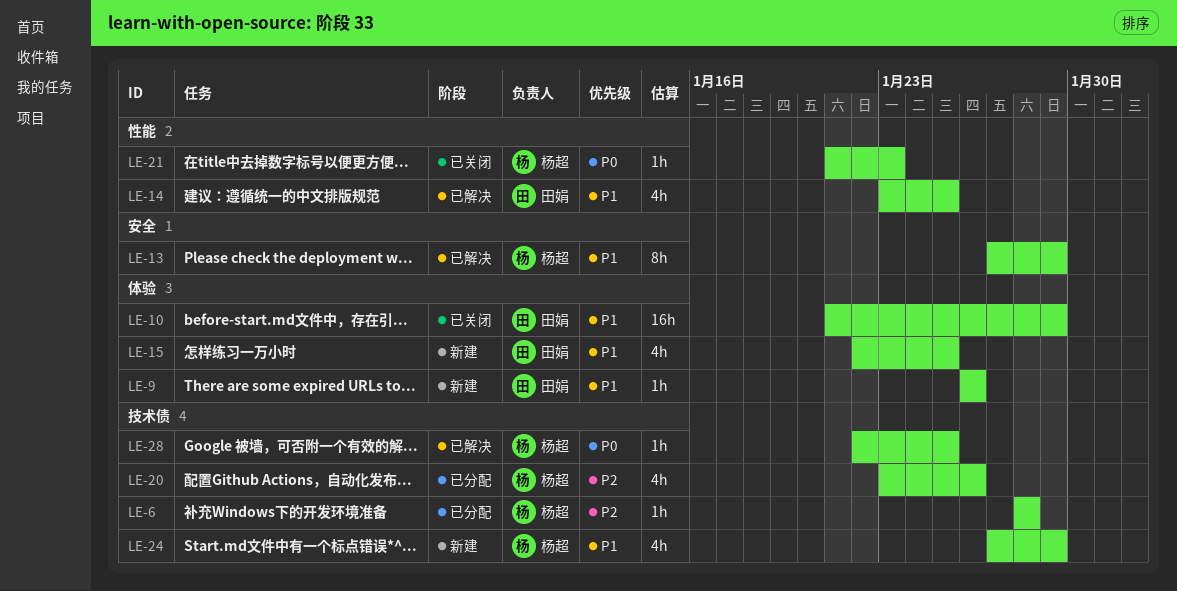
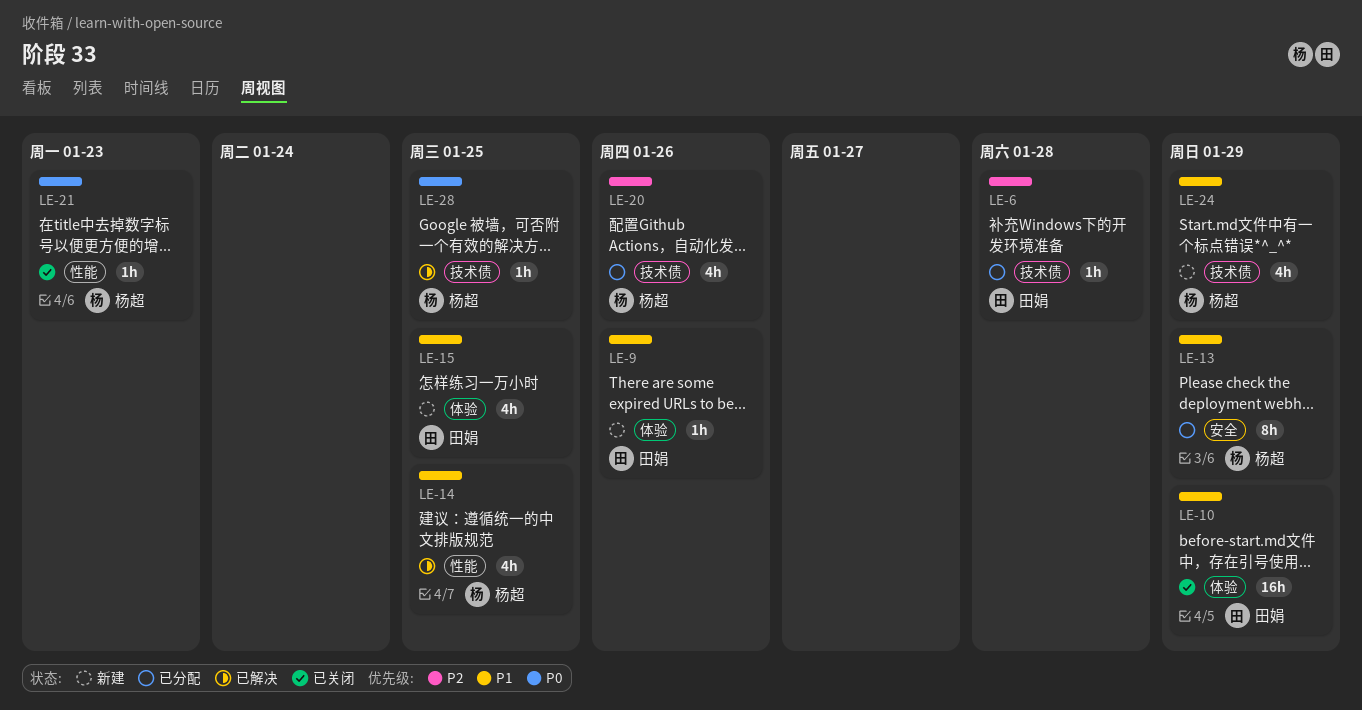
LE-6, owner: 杨超 -> 田娟
LE-13, status: 已解决 -> 已分配
LE-14, owner: 田娟 -> 杨超

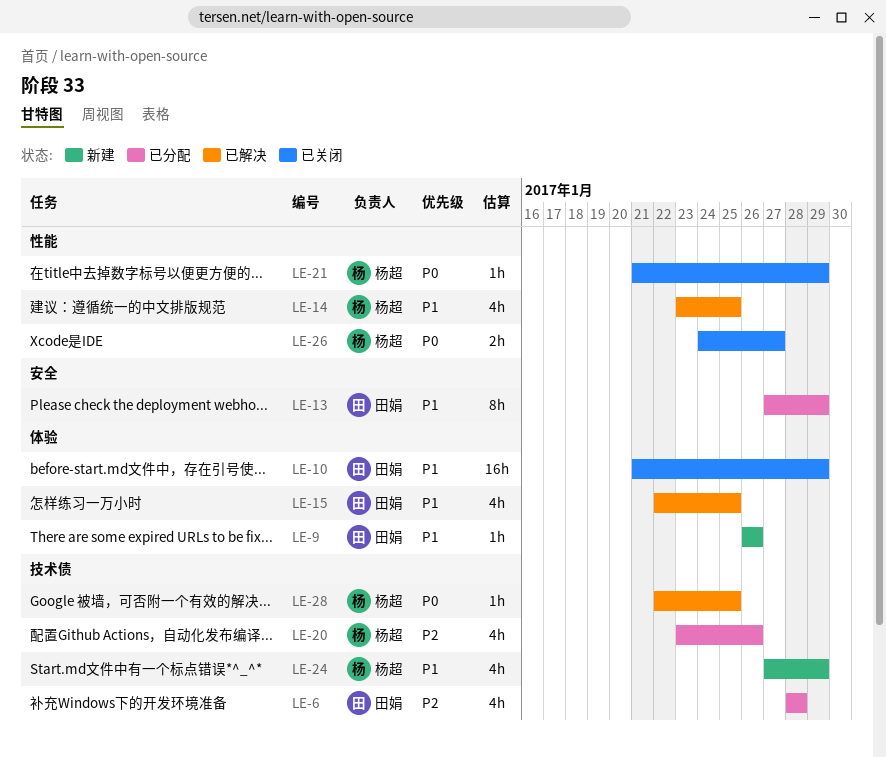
LE-6, estimate: 1h -> 4h
LE-13, owner: 杨超 -> 田娟
LE-15, status: 新建 -> 已解决
LE-21, due: Jan 23 -> Jan 29
LE-26: none -> present

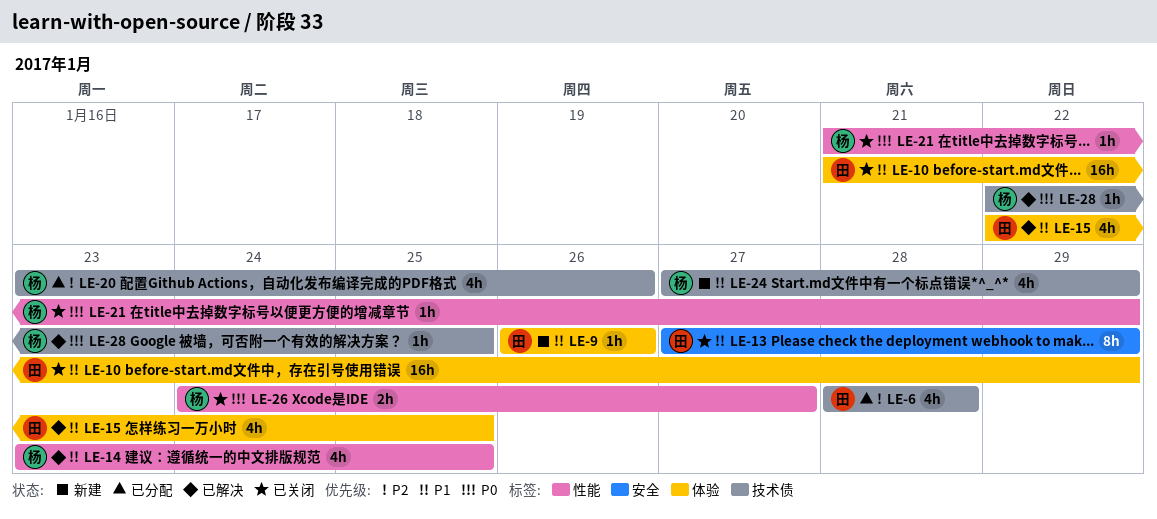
LE-13, status: 已分配 -> 已关闭

